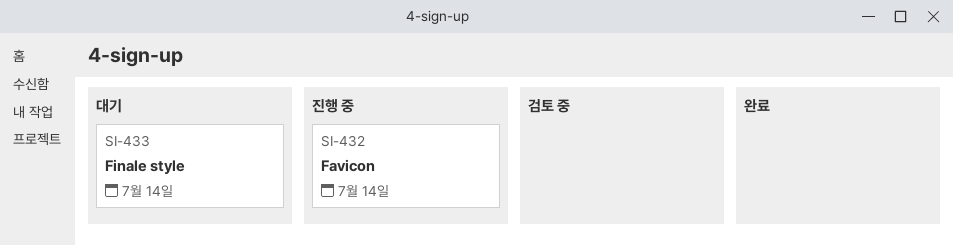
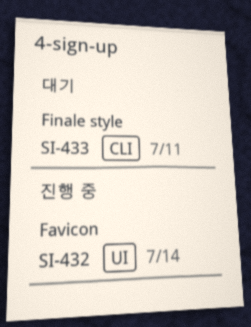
SI-433, due: Jul 14 -> Jul 11

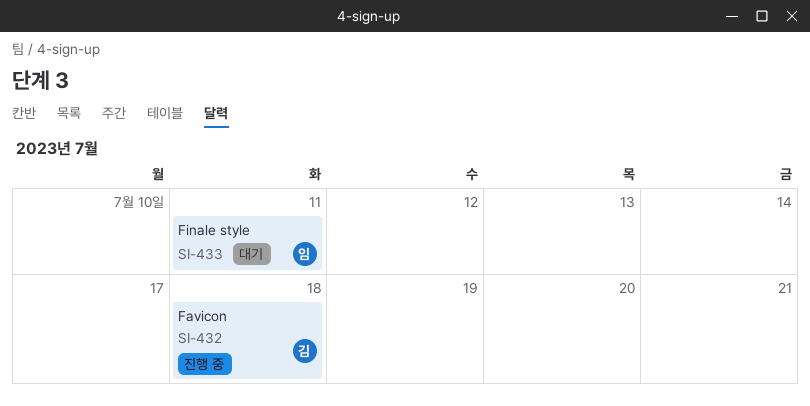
SI-432, due: Jul 14 -> Jul 18

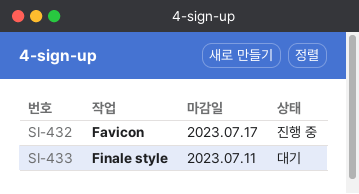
SI-432, due: Jul 18 -> Jul 17

